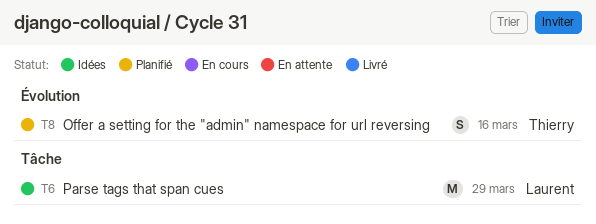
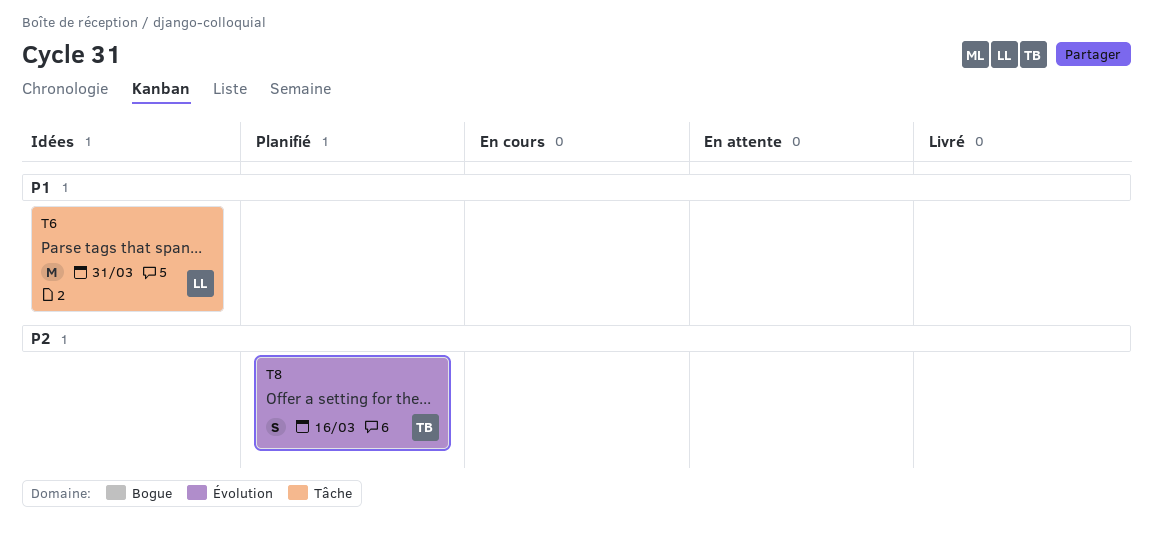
T6, due: Mar 29 -> Mar 31

